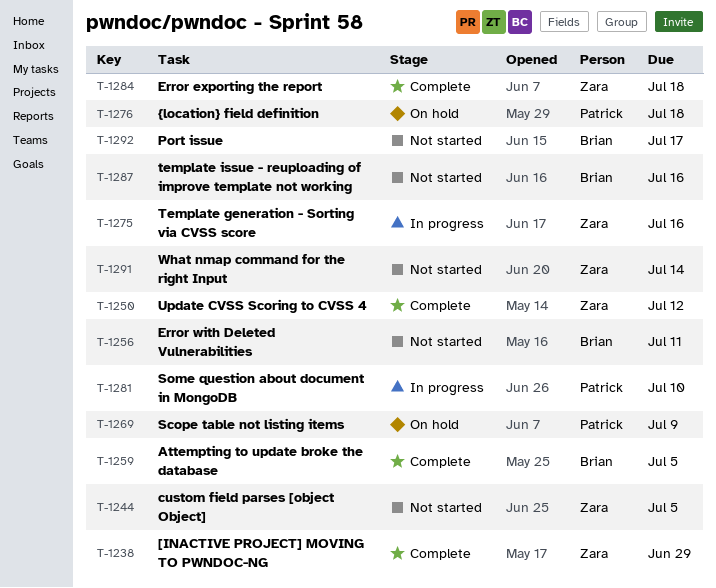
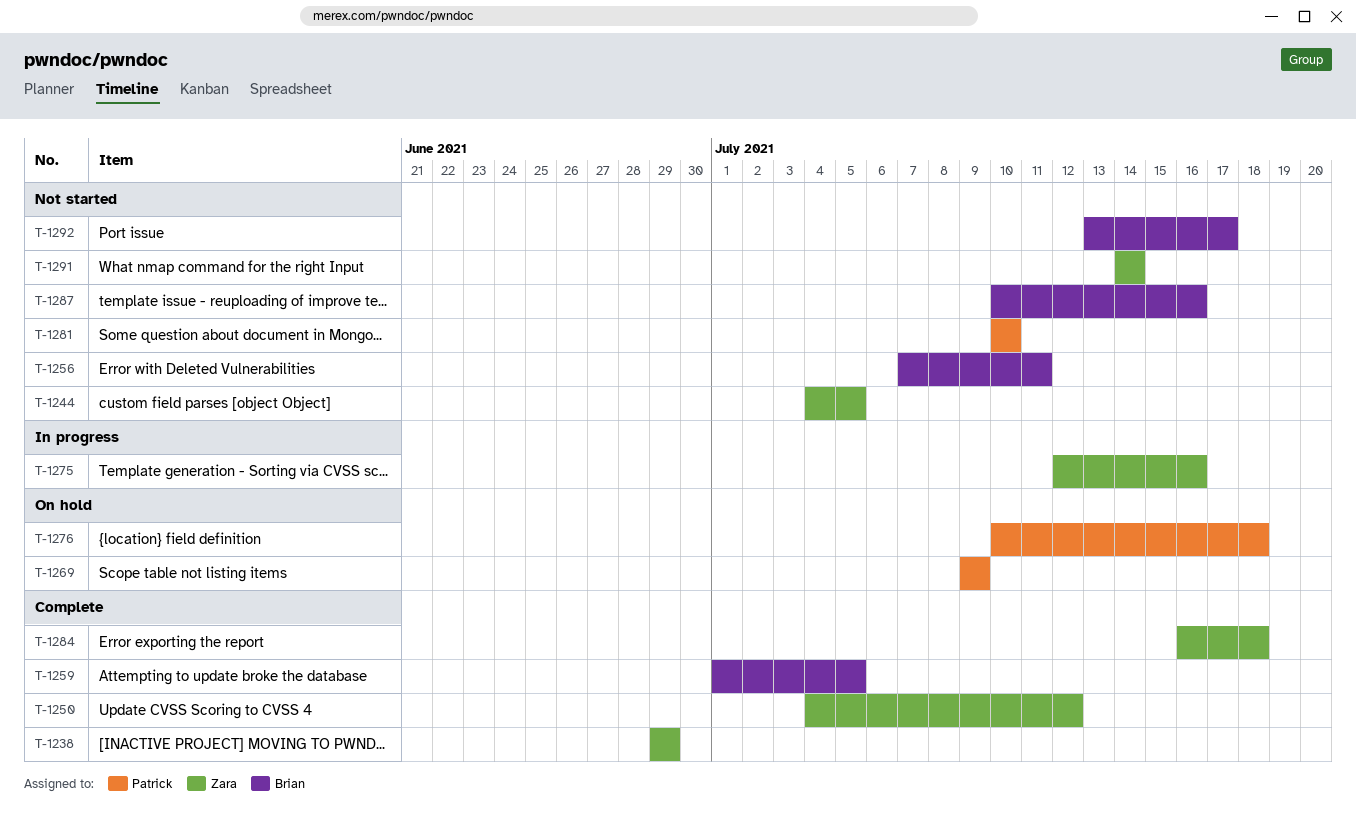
T-1281, status: In progress -> Not started

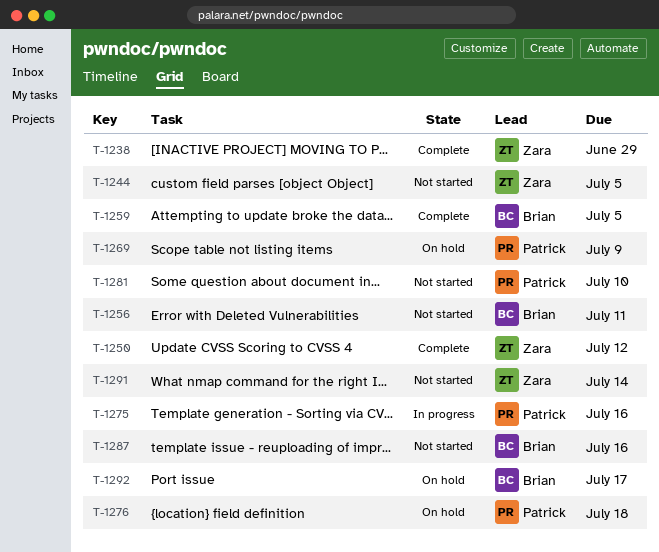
T-1275, owner: Zara -> Patrick
T-1284: present -> none
T-1292, status: Not started -> On hold

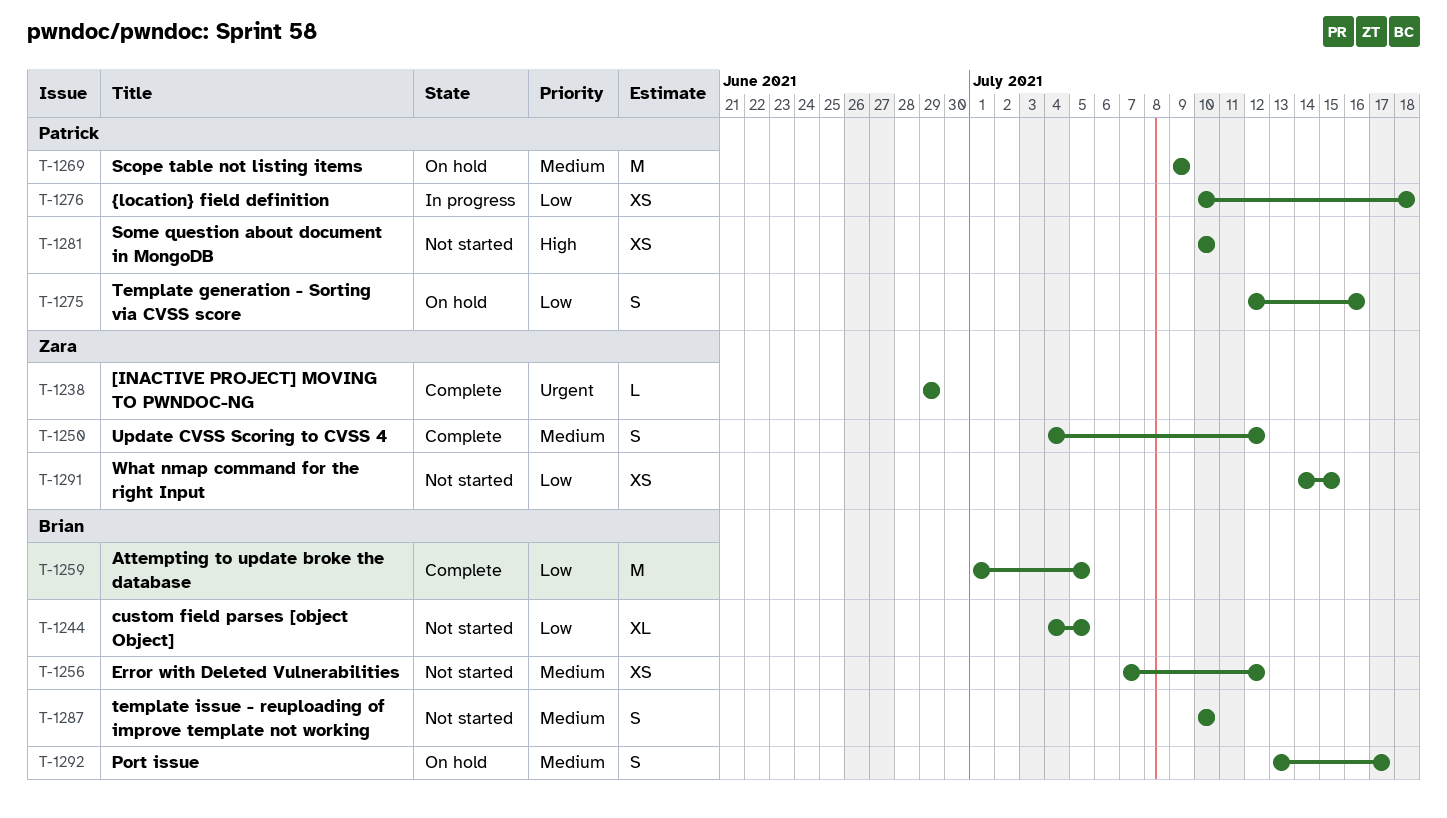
T-1244, owner: Zara -> Brian
T-1256, due: Jul 11 -> Jul 12
T-1275, status: In progress -> On hold
T-1276, status: On hold -> In progress
T-1287, due: Jul 16 -> Jul 10
T-1291, due: Jul 14 -> Jul 15

